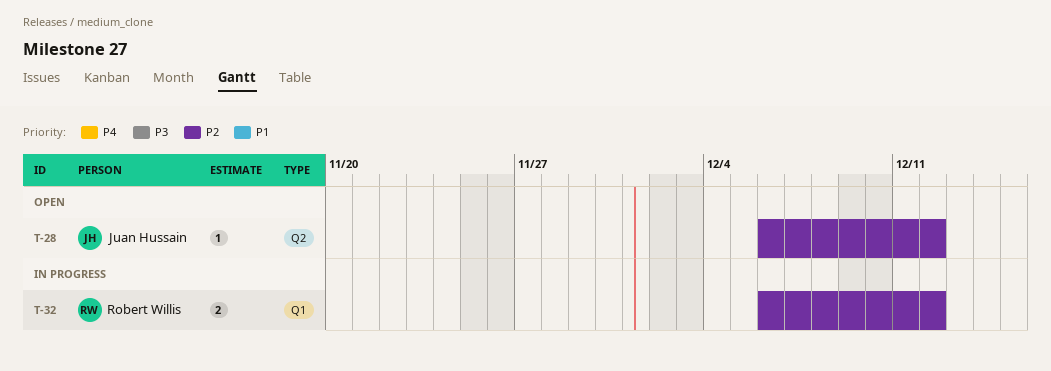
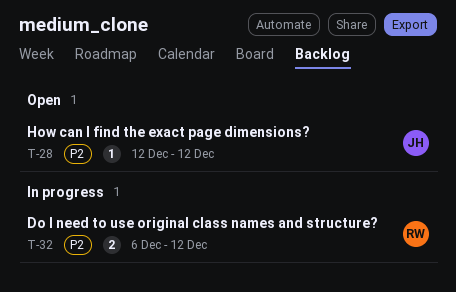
T-28, start: Dec 6 -> Dec 12

